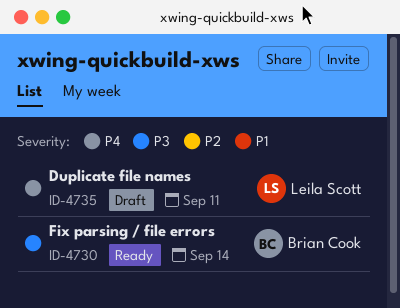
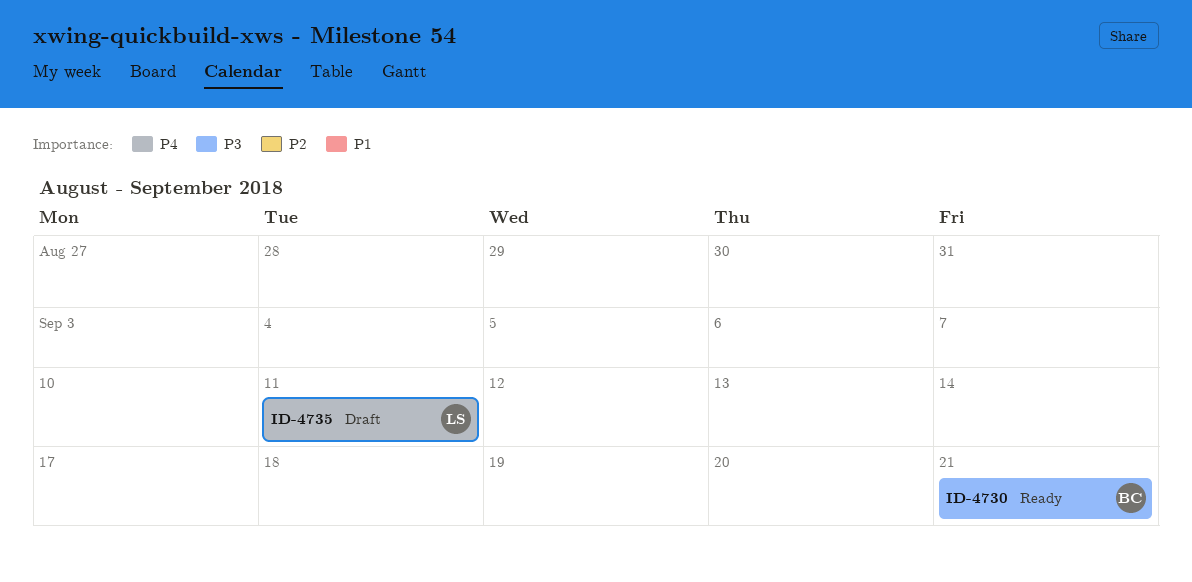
ID-4730, due: Sep 14 -> Sep 21

